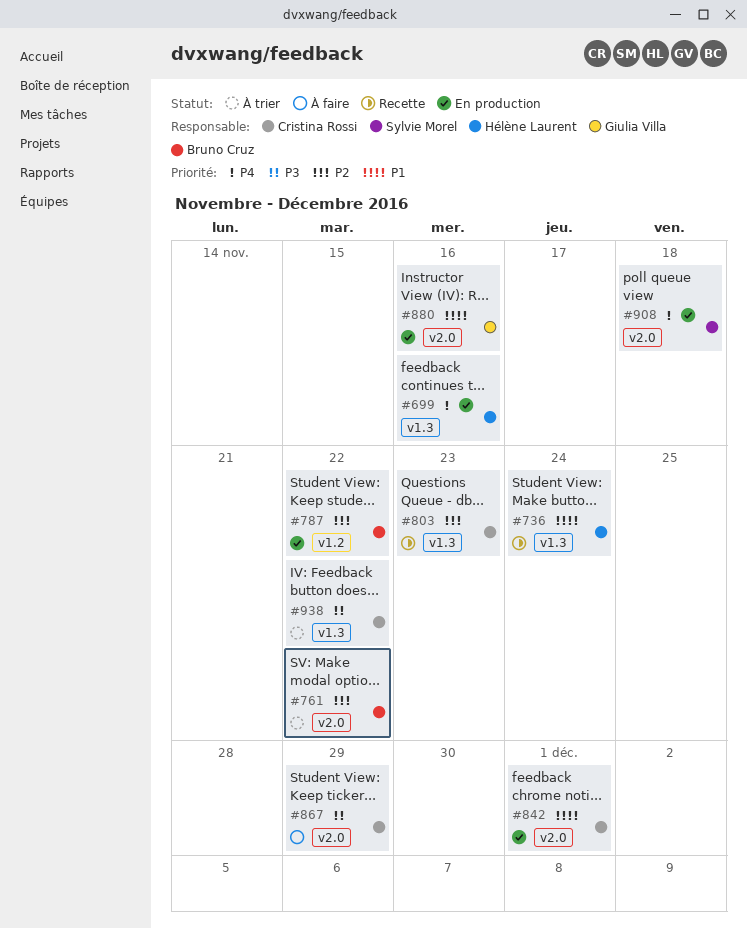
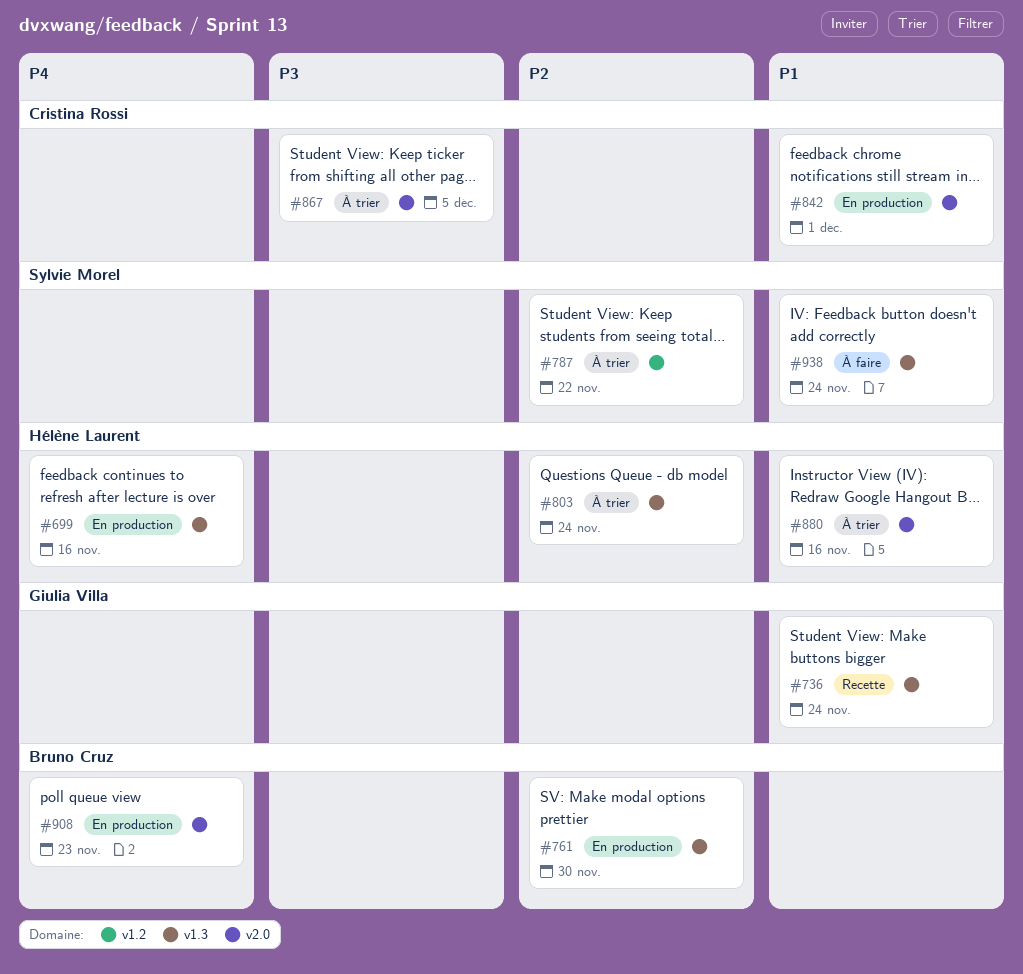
#736, owner: Hélène Laurent -> Giulia Villa
#761, status: À trier -> En production
#761, label: v2.0 -> v1.3
#761, due: Nov 22 -> Nov 30
#787, status: En production -> À trier
#787, owner: Bruno Cruz -> Sylvie Morel
#803, status: Recette -> À trier
#803, owner: Cristina Rossi -> Hélène Laurent
#803, due: Nov 23 -> Nov 24
#867, status: À faire -> À trier
#867, due: Nov 29 -> Dec 5
#880, status: En production -> À trier
#880, owner: Giulia Villa -> Hélène Laurent
#908, owner: Sylvie Morel -> Bruno Cruz
#908, due: Nov 18 -> Nov 23
#938, status: À trier -> À faire
#938, owner: Cristina Rossi -> Sylvie Morel
#938, priority: P3 -> P1
#938, due: Nov 22 -> Nov 24

